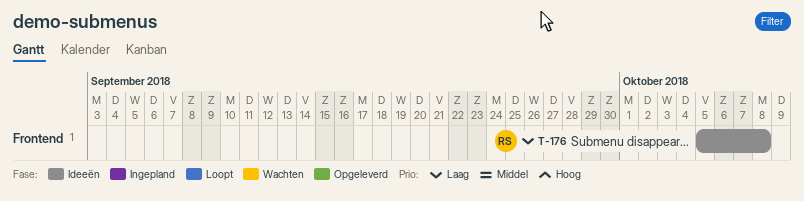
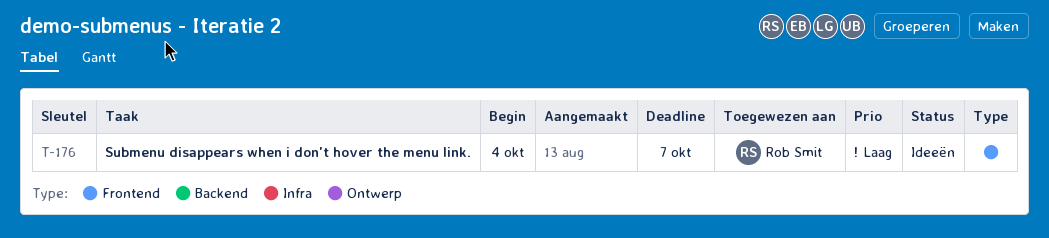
T-176, start: Oct 5 -> Oct 4
T-176, due: Oct 8 -> Oct 7

